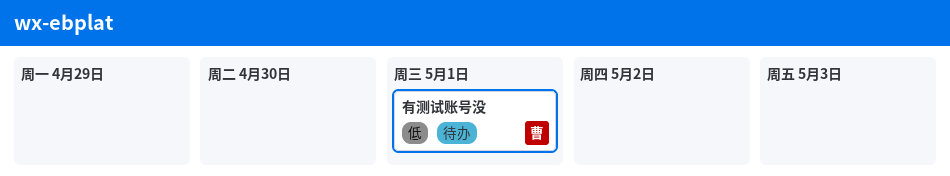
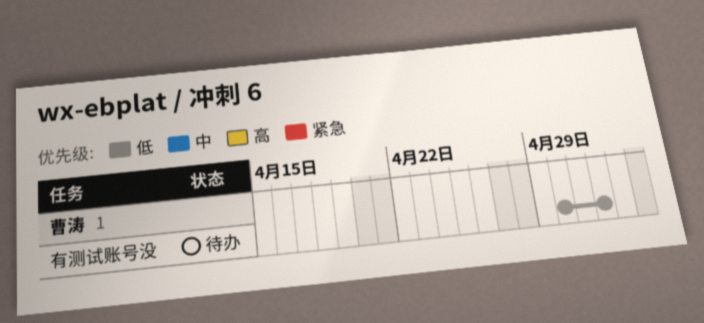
有测试账号没, due: May 1 -> May 2

